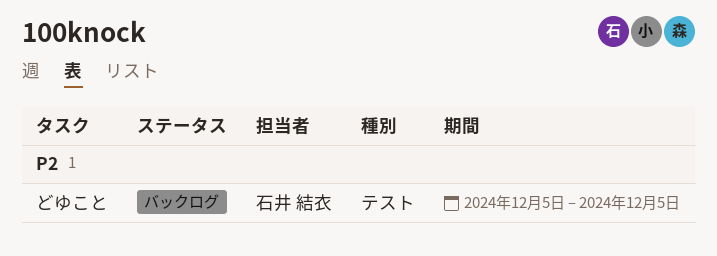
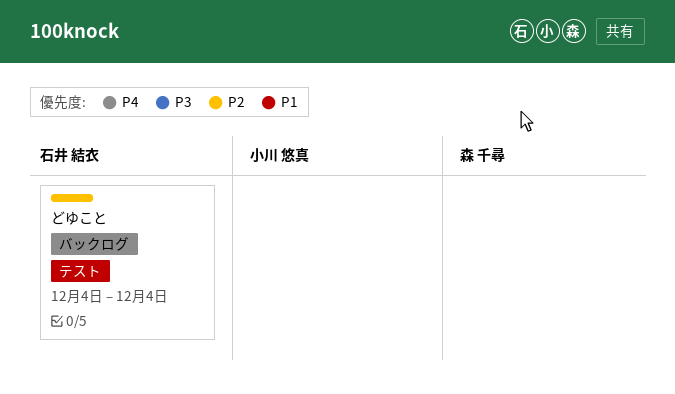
どゆこと, start: Dec 5 -> Dec 4
どゆこと, due: Dec 5 -> Dec 4

